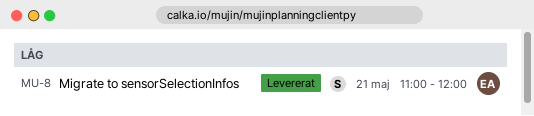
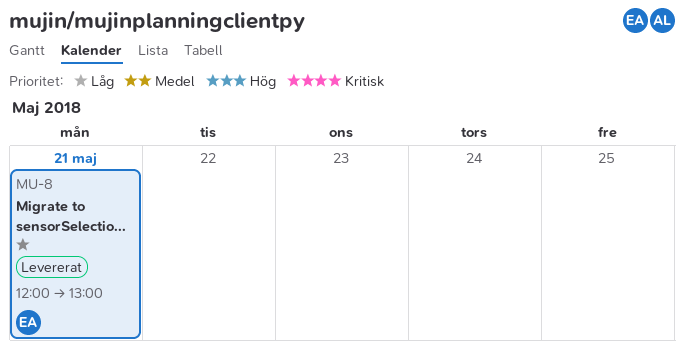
MU-8, begins: 11:00 -> 12:00
MU-8, ends: 12:00 -> 13:00

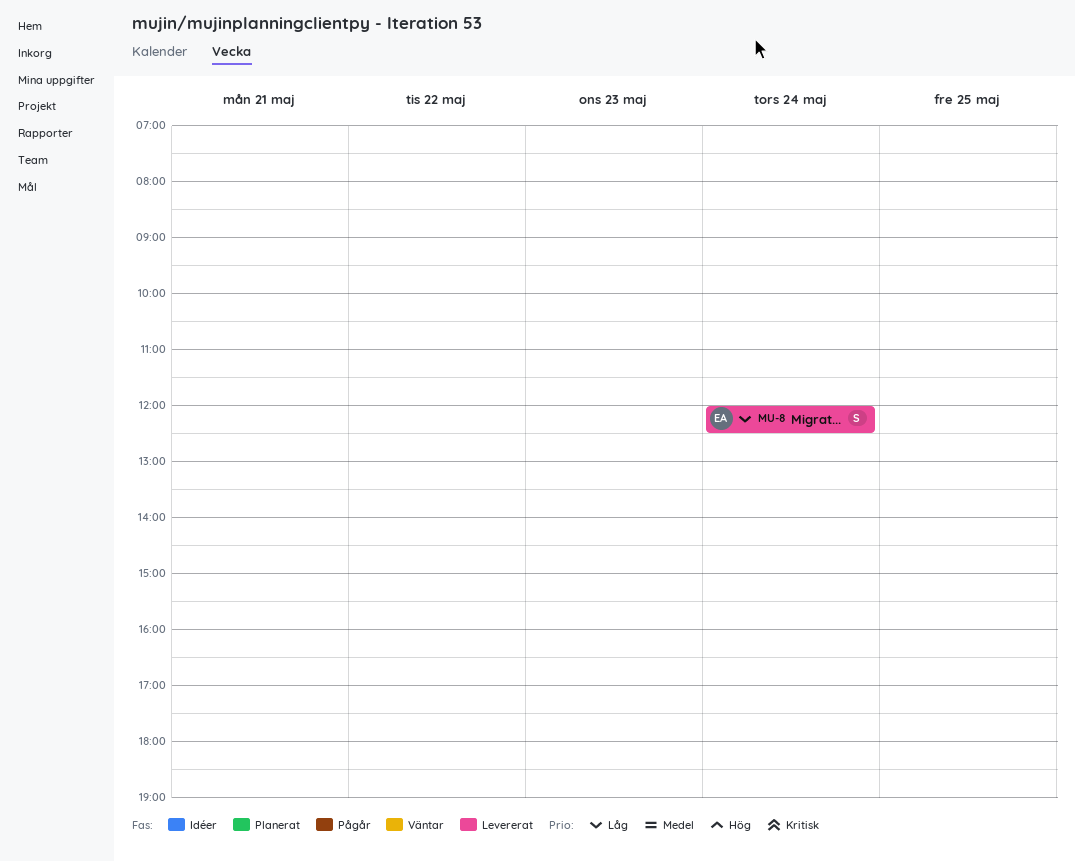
MU-8, day: May 21 -> May 24
MU-8, ends: 13:00 -> 12:30

